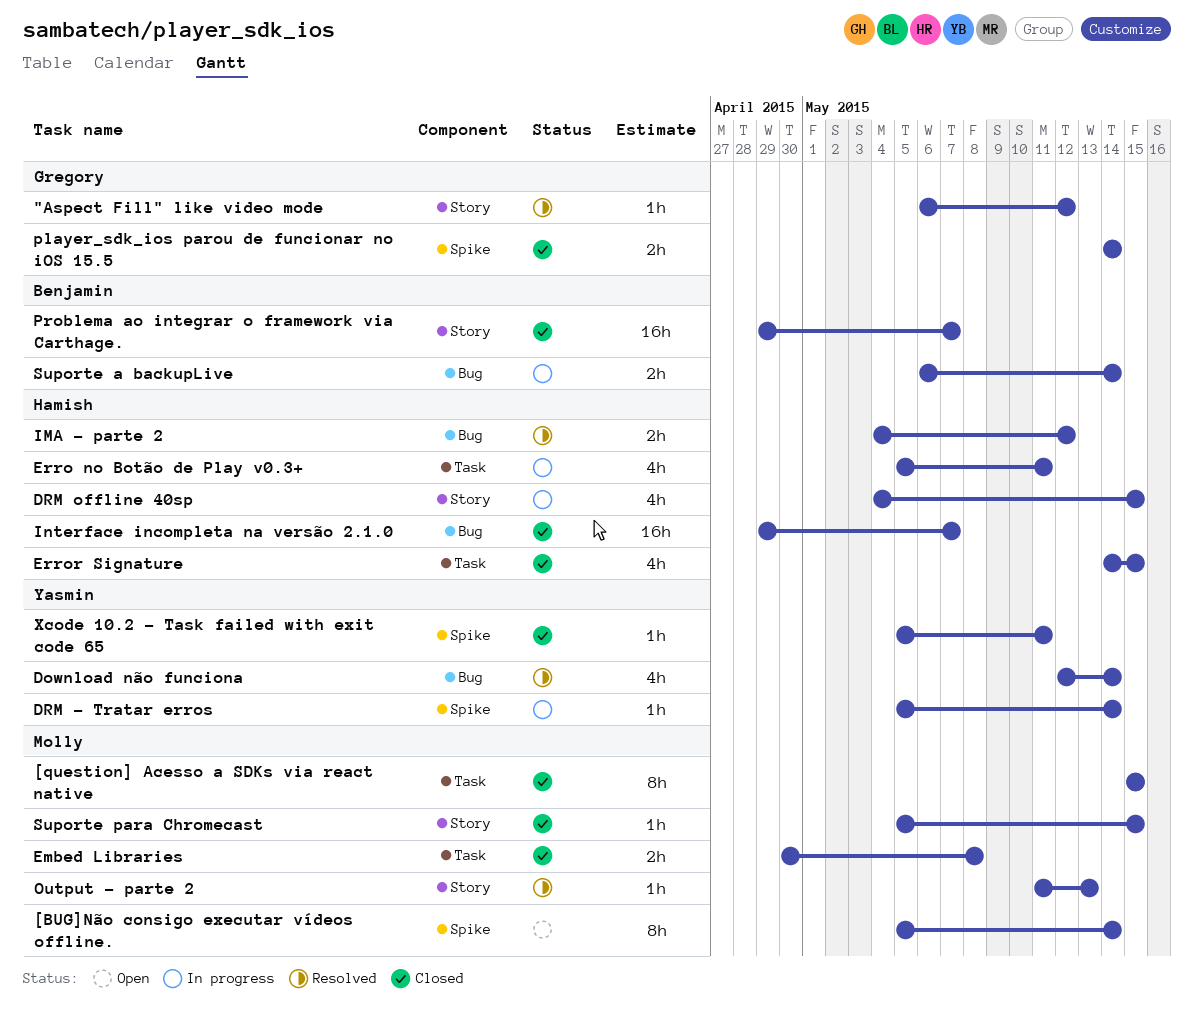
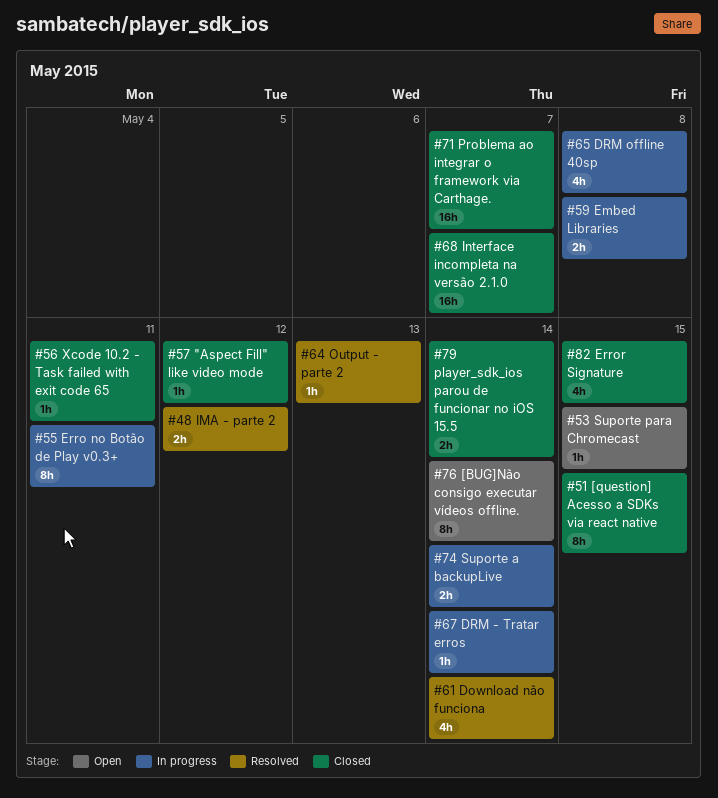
"Aspect Fill" like video mode, status: Resolved -> Closed
DRM offline 40sp, due: May 15 -> May 8
Embed Libraries, status: Closed -> In progress
Erro no Botão de Play v0.3+, estimate: 4h -> 8h
Suporte para Chromecast, status: Closed -> Open

